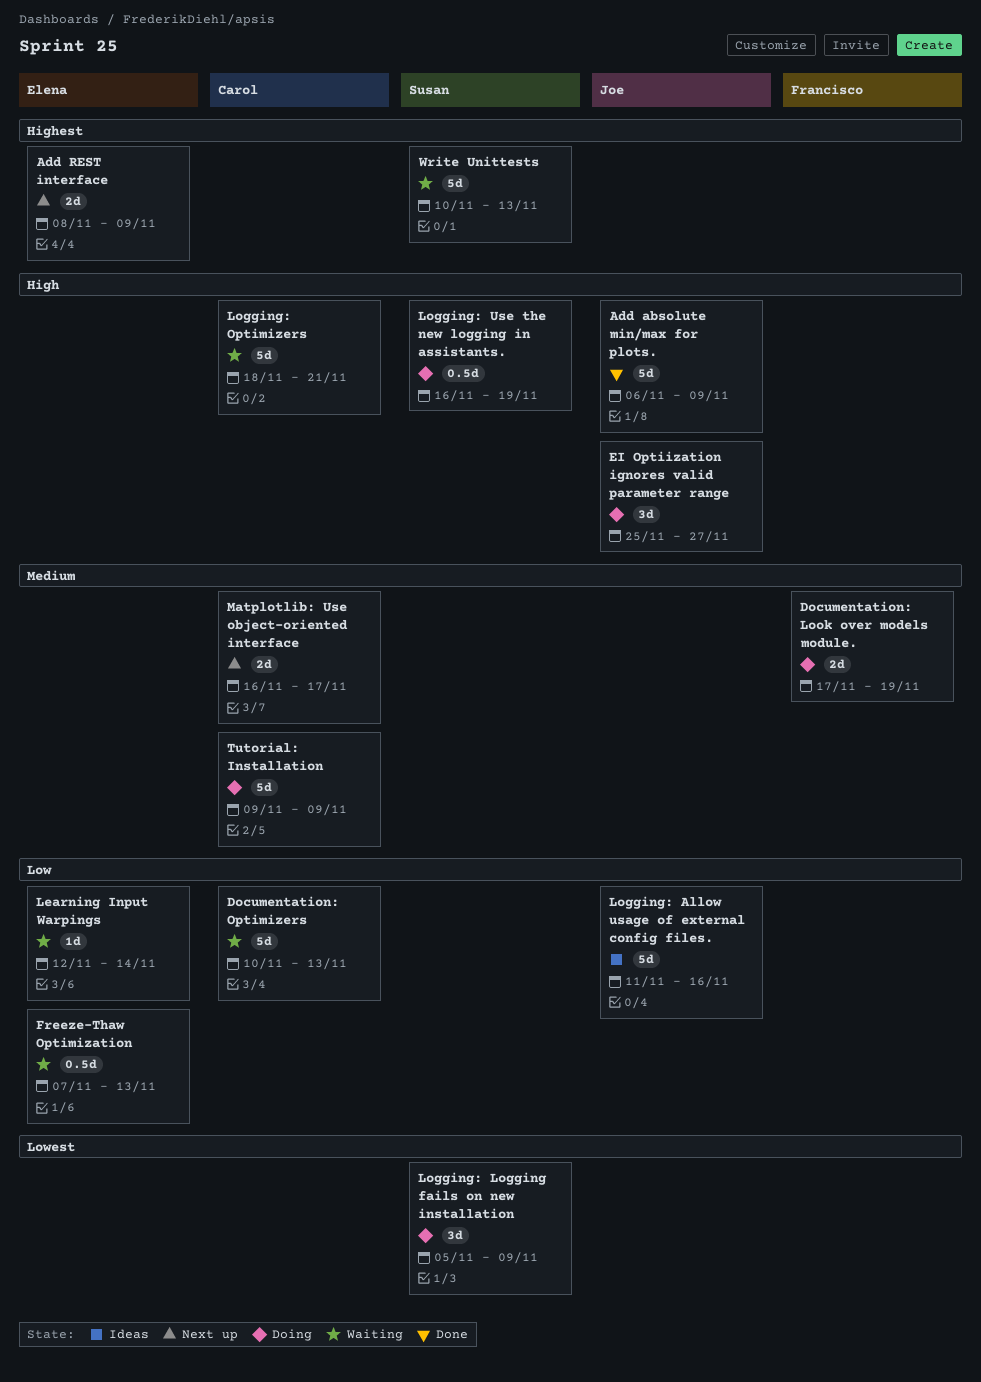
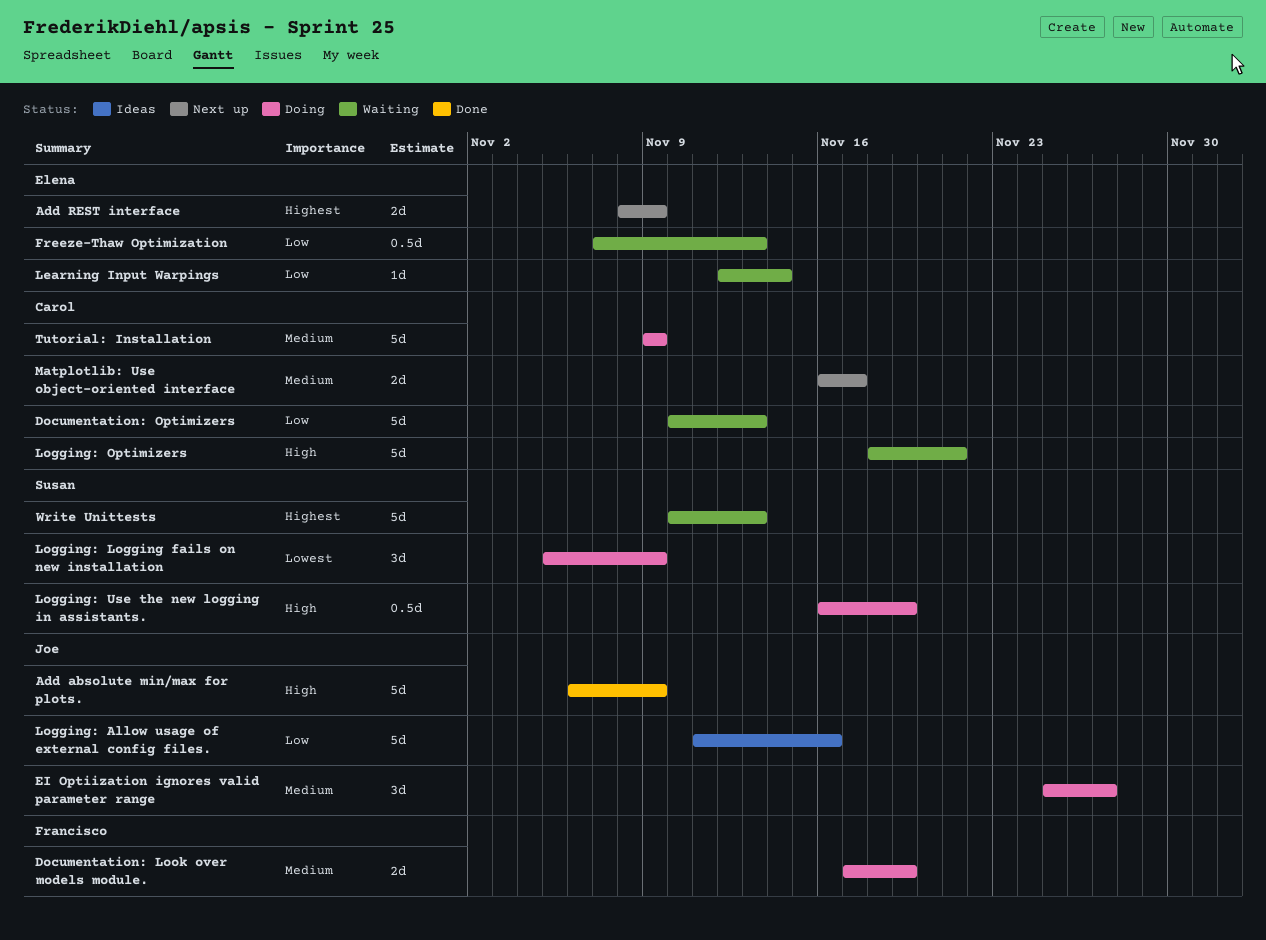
EI Optiization ignores valid parameter range, priority: High -> Medium

